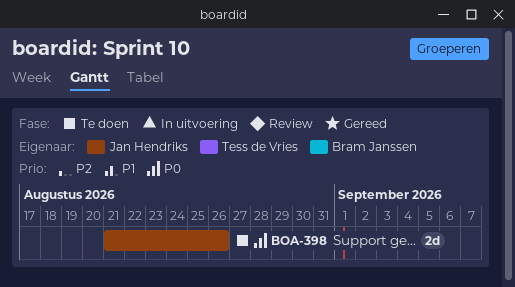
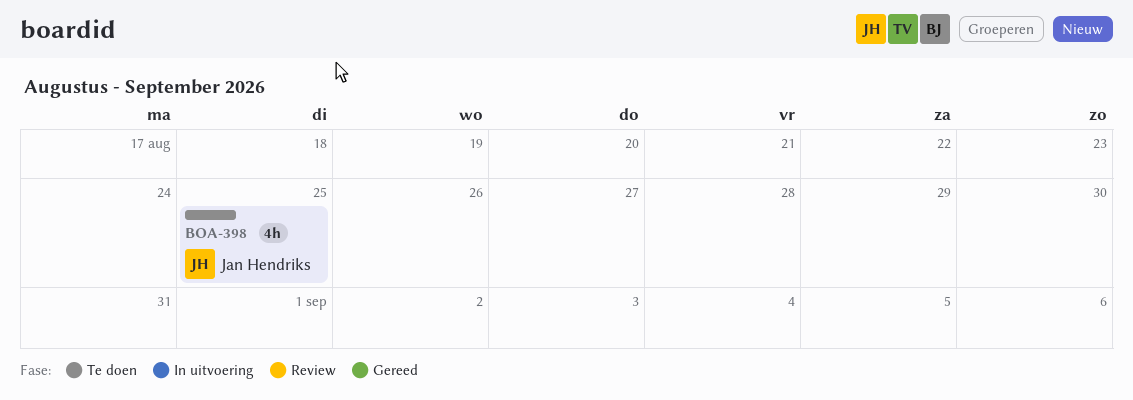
BOA-398, estimate: 2d -> 4h
BOA-398, due: Aug 26 -> Aug 25

